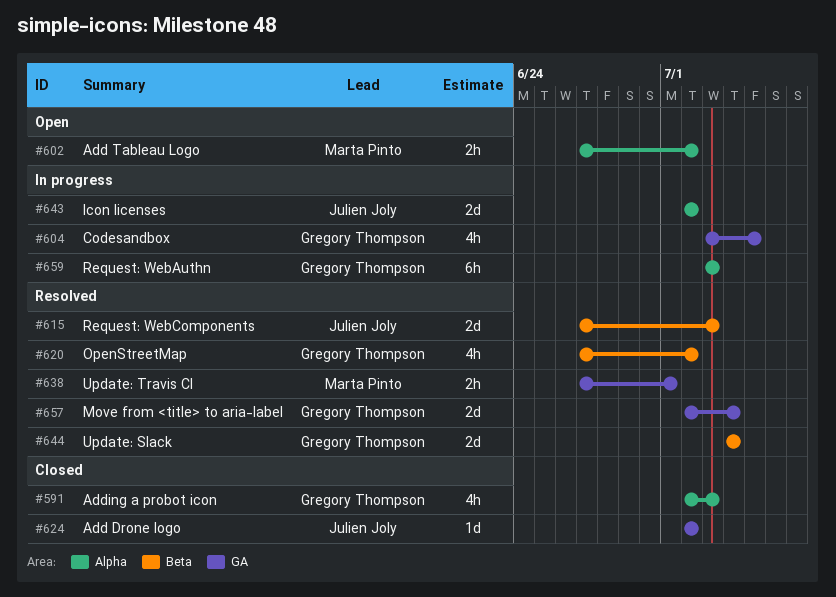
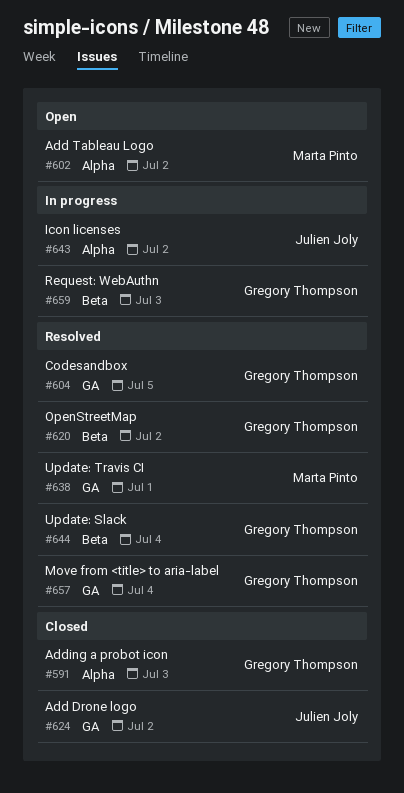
#604, status: In progress -> Resolved
#615: present -> none
#659, label: Alpha -> Beta

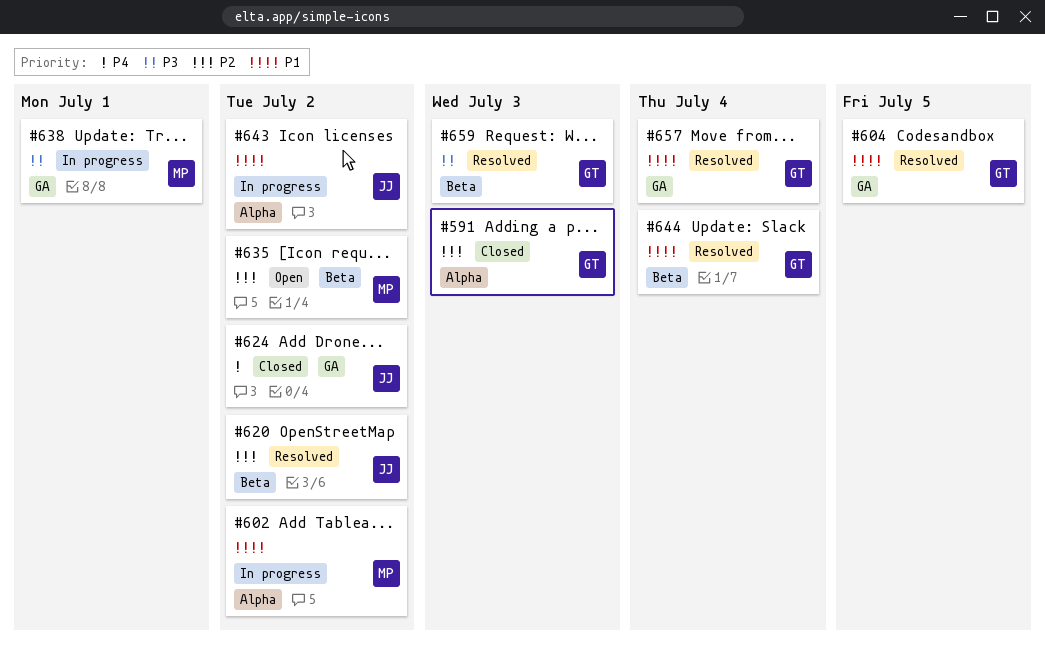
#602, status: Open -> In progress
#620, owner: Gregory Thompson -> Julien Joly
#635: none -> present
#638, status: Resolved -> In progress
#659, status: In progress -> Resolved

